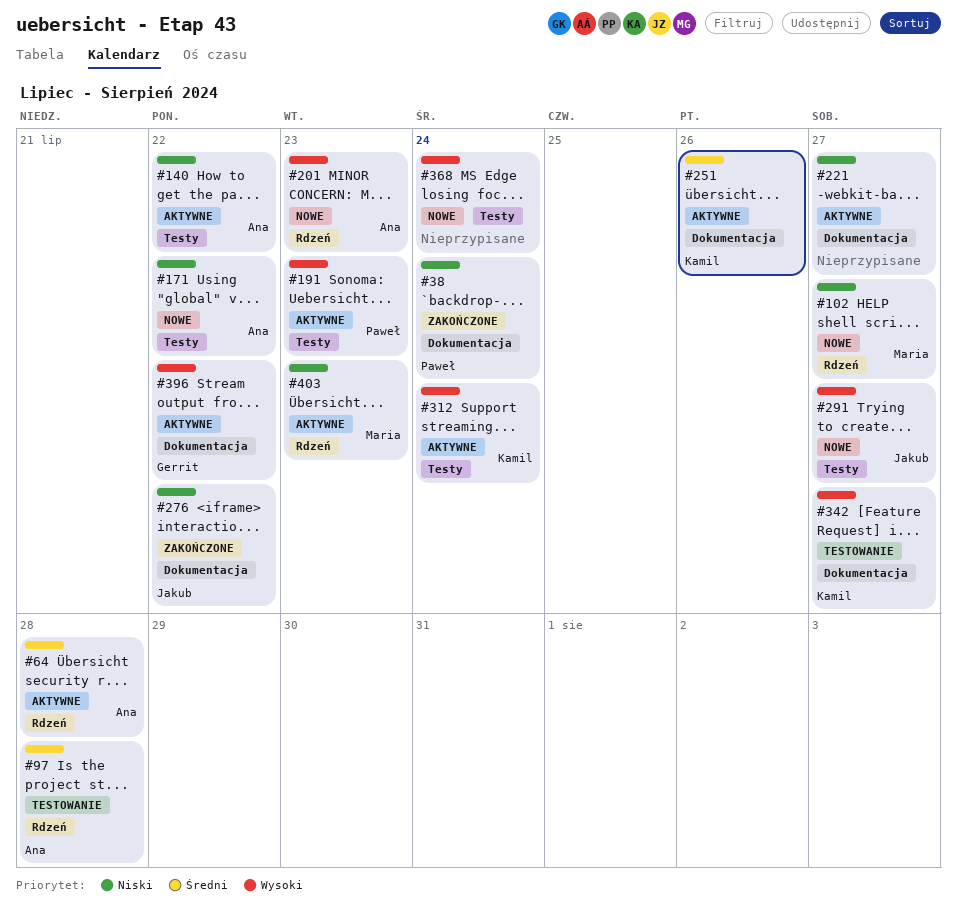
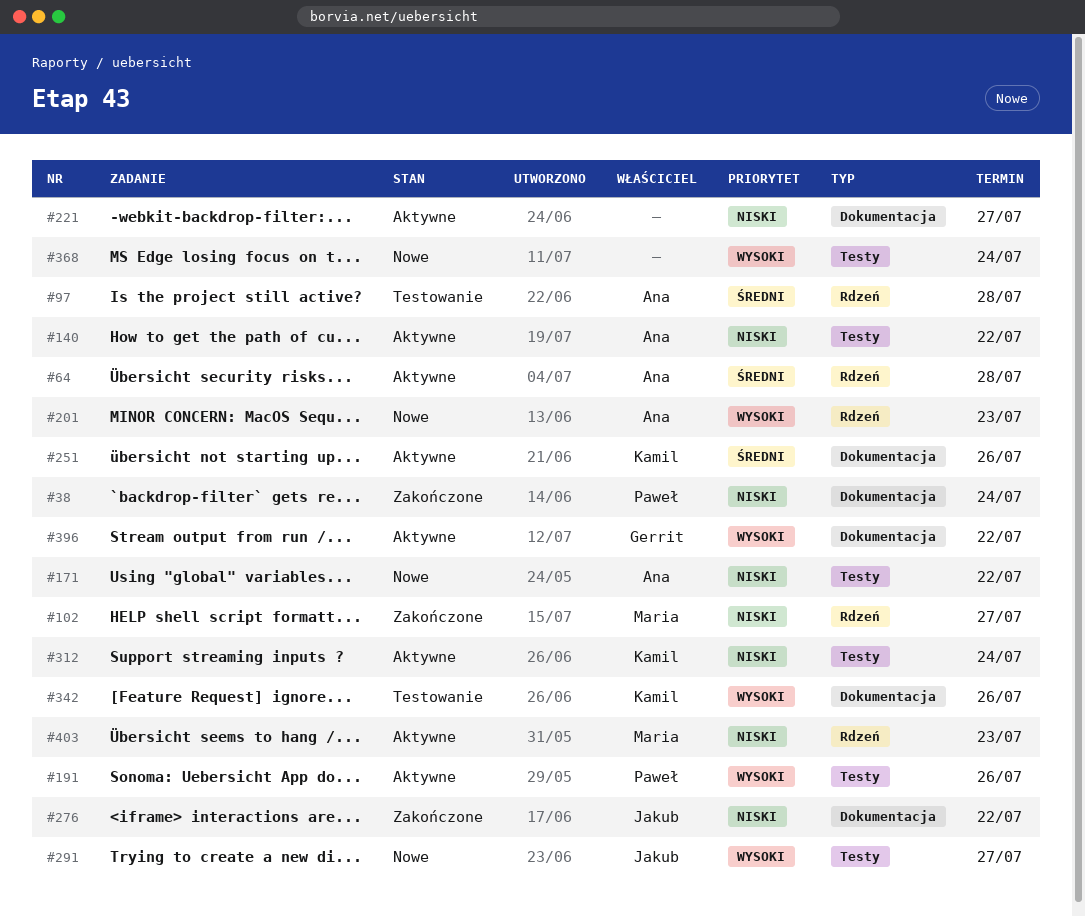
#102, status: Nowe -> Zakończone
#191, due: Jul 23 -> Jul 26
#312, priority: Wysoki -> Niski
#342, due: Jul 27 -> Jul 26

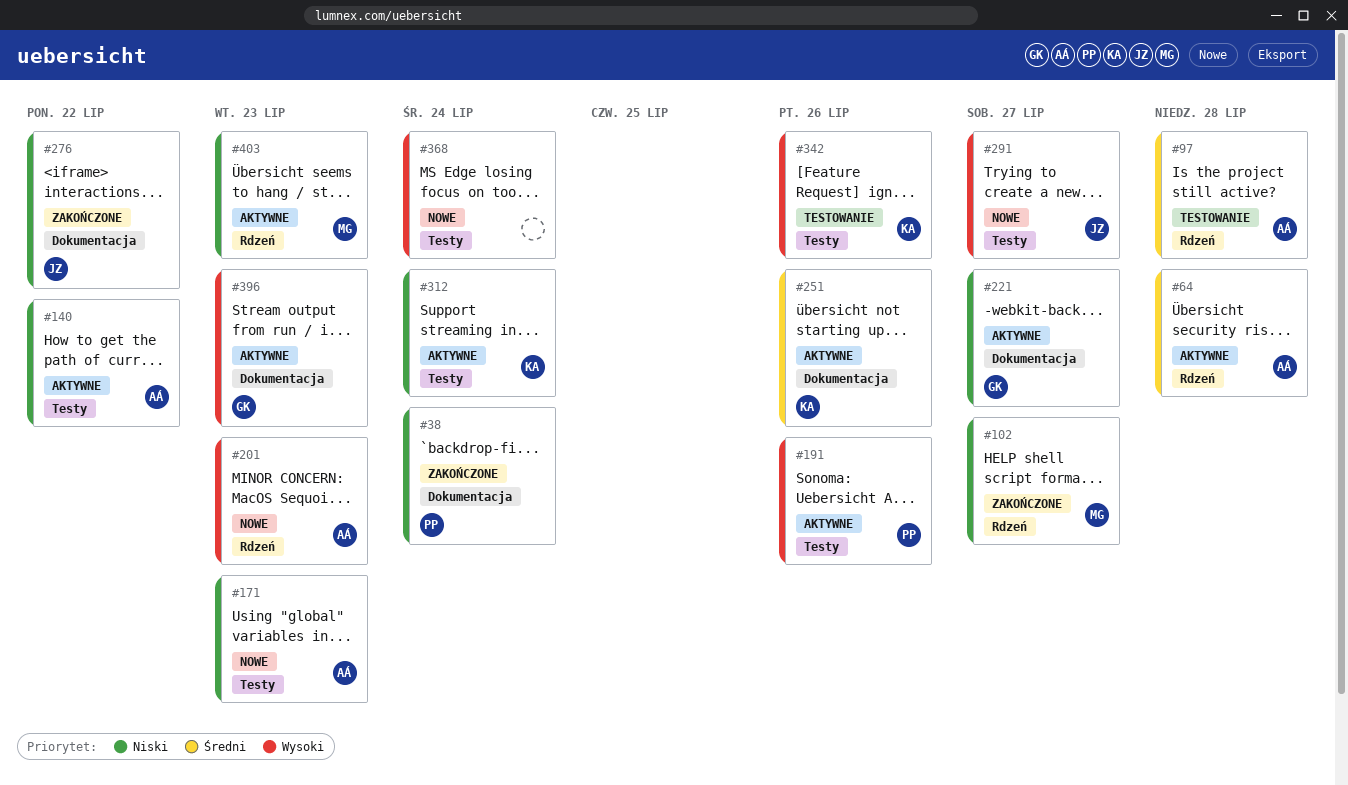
#171, due: Jul 22 -> Jul 23
#221, owner: none -> Gerrit
#342, label: Dokumentacja -> Testy
#396, due: Jul 22 -> Jul 23

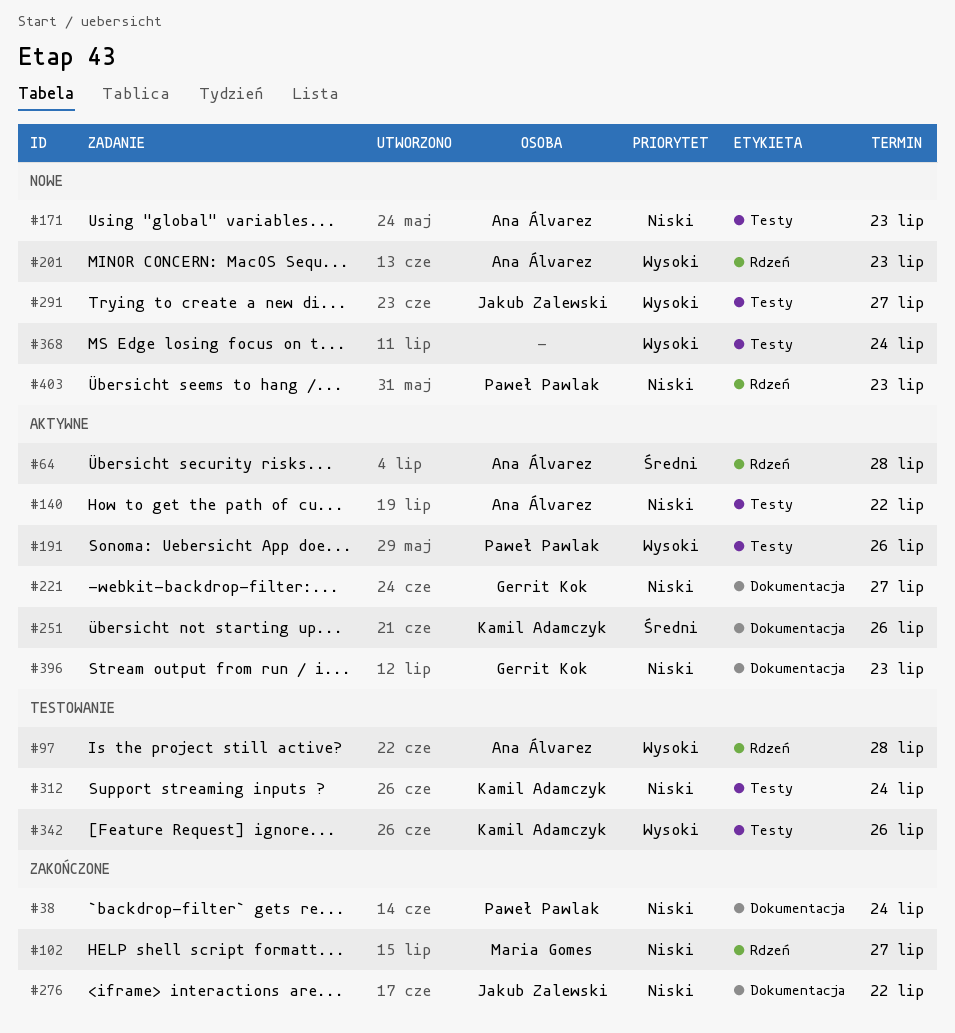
#97, priority: Średni -> Wysoki
#312, status: Aktywne -> Testowanie
#396, priority: Wysoki -> Niski
#403, status: Aktywne -> Nowe
#403, owner: Maria Gomes -> Paweł Pawlak

